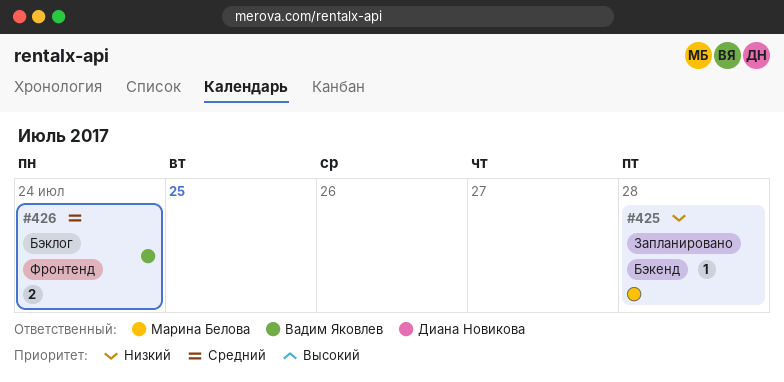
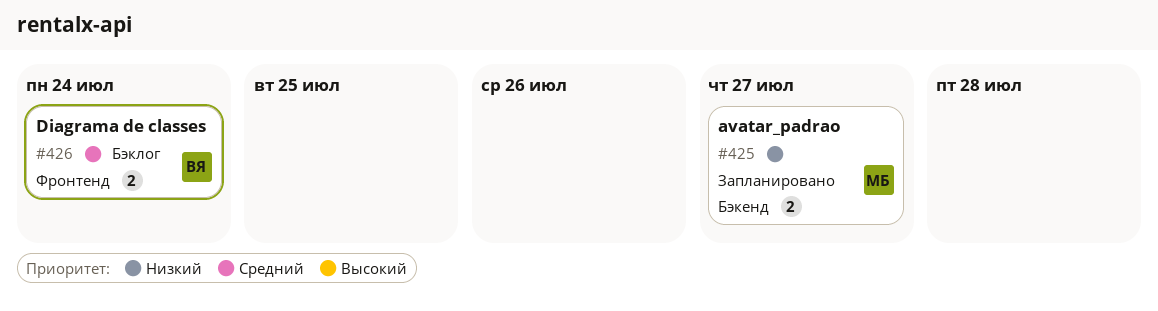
#425, estimate: 1 -> 2
#425, due: Jul 28 -> Jul 27

